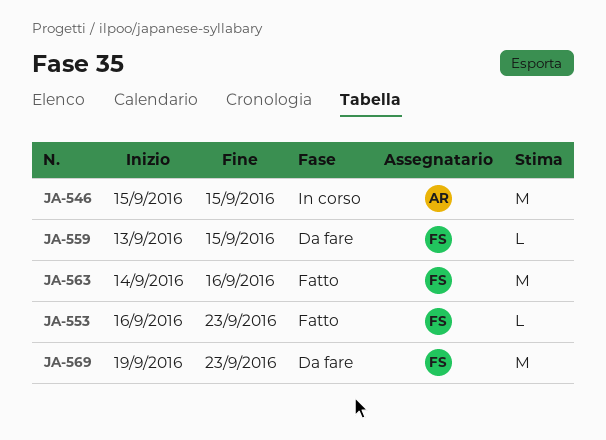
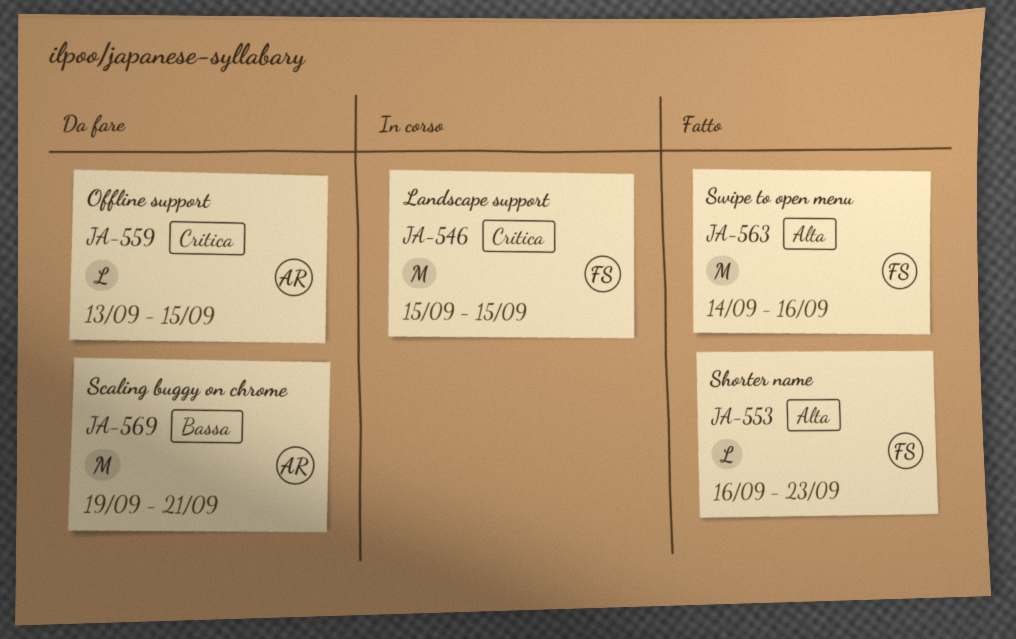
JA-546, owner: AR -> FS
JA-559, owner: FS -> AR
JA-569, owner: FS -> AR
JA-569, due: Sep 23 -> Sep 21

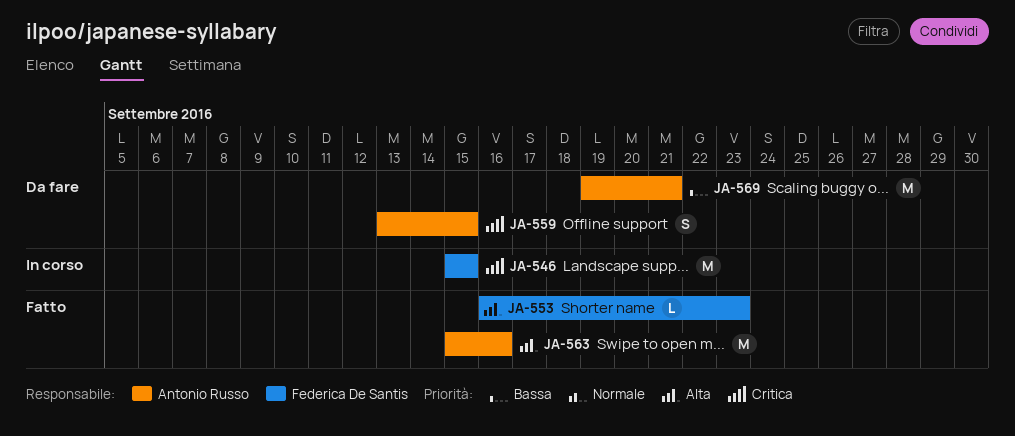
JA-559, estimate: L -> S
JA-563, owner: Federica De Santis -> Antonio Russo
JA-563, start: Sep 14 -> Sep 15

